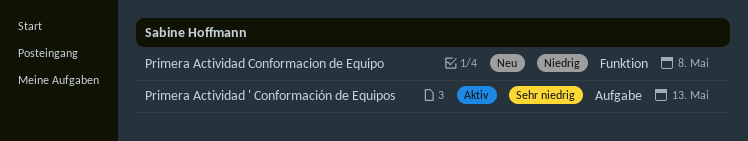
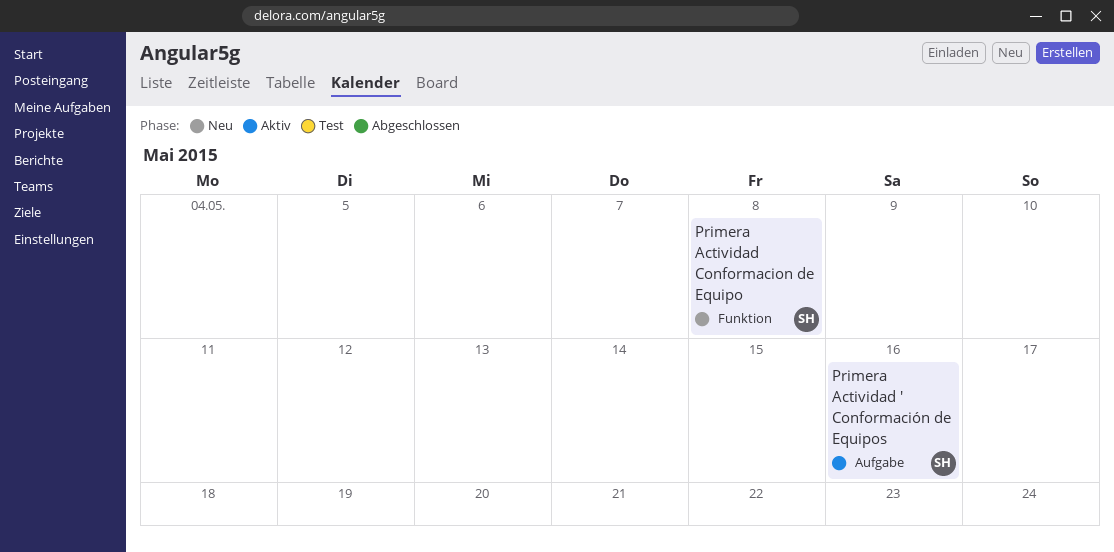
Primera Actividad ' Conformación de Equipos, due: May 13 -> May 16

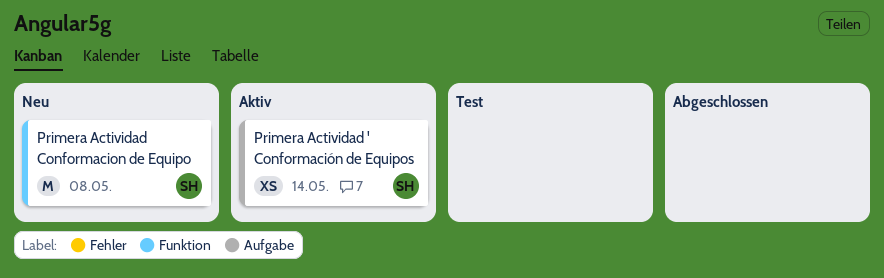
Primera Actividad ' Conformación de Equipos, due: May 16 -> May 14

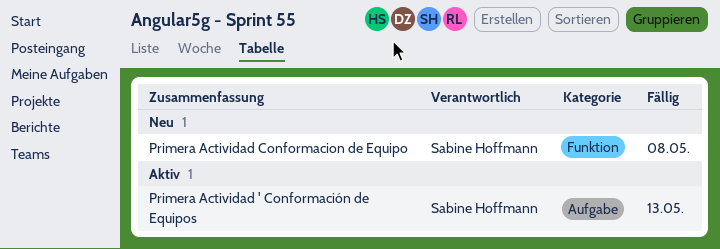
Primera Actividad ' Conformación de Equipos, due: May 14 -> May 13

